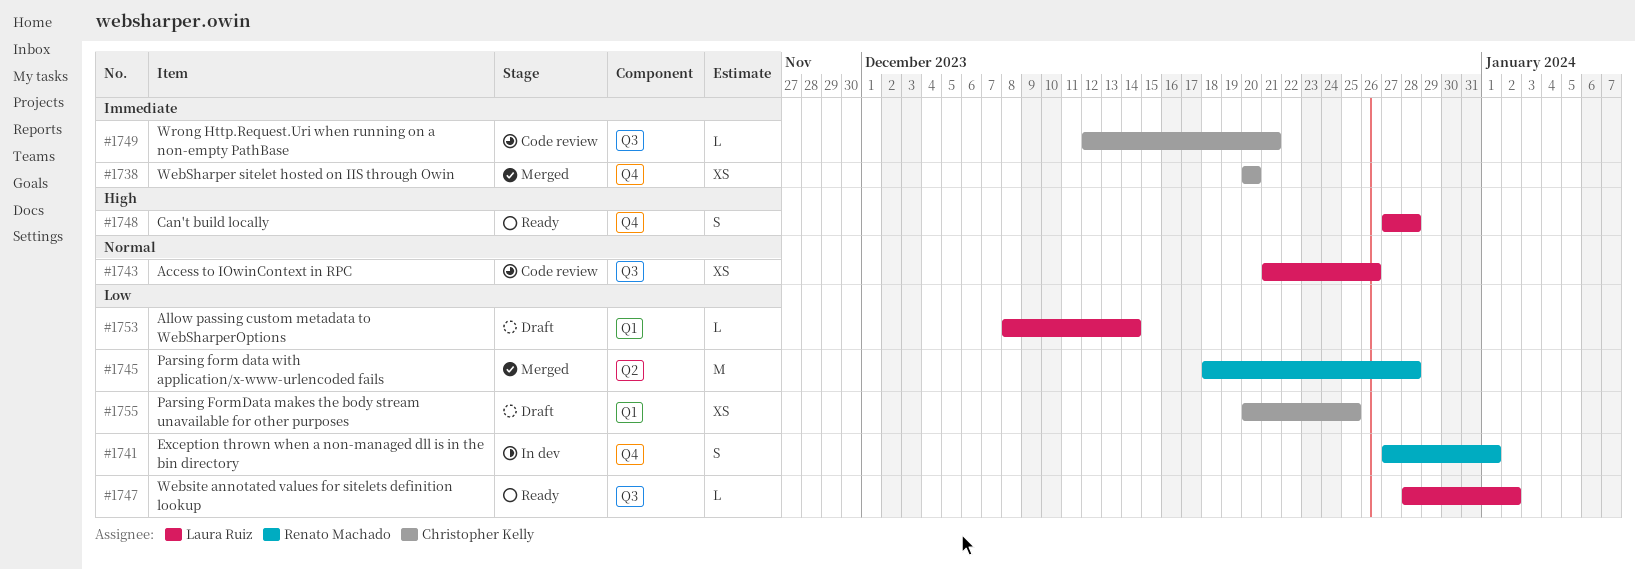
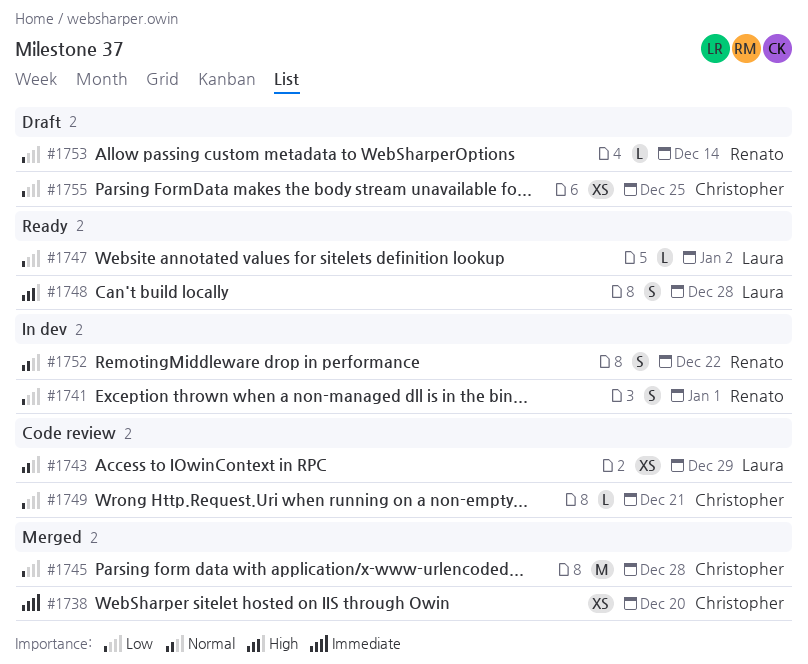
#1743, due: Dec 26 -> Dec 29
#1745, owner: Renato Machado -> Christopher Kelly
#1749, priority: Immediate -> Low
#1752: none -> present
#1753, owner: Laura Ruiz -> Renato Machado

